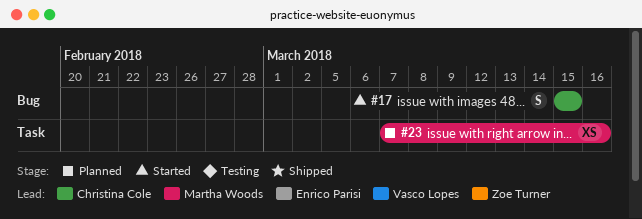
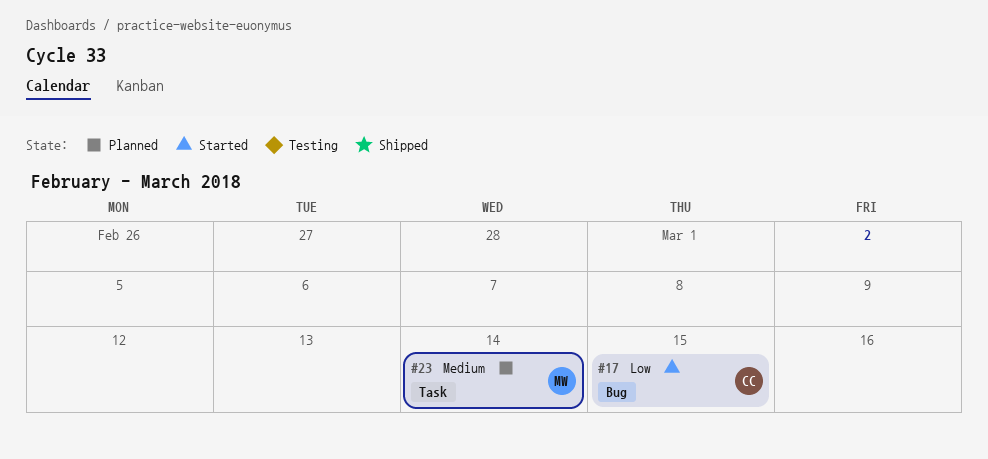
#23, due: Mar 16 -> Mar 14

